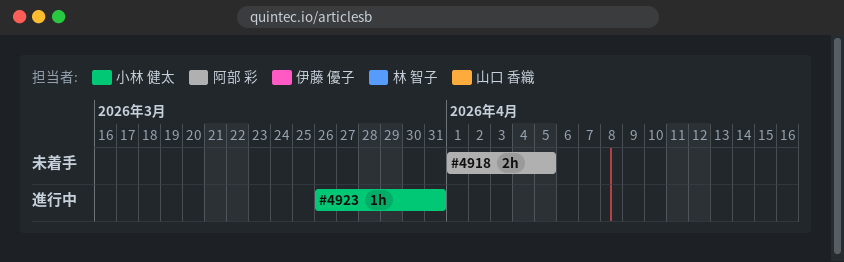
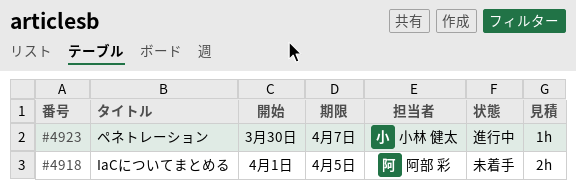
#4923, start: Mar 26 -> Mar 30
#4923, due: Mar 31 -> Apr 7

